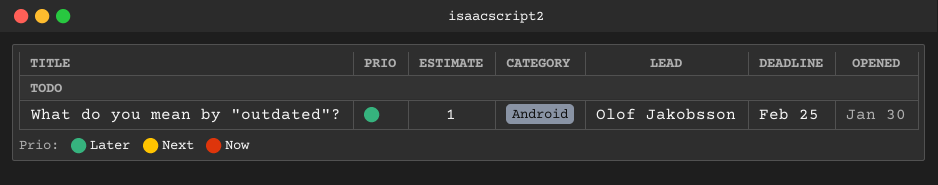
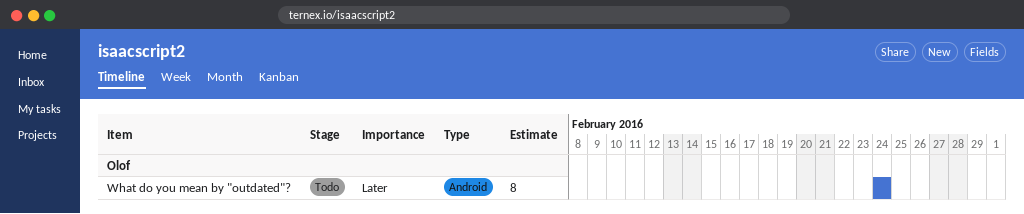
What do you mean by "outdated"?, estimate: 1 -> 8
What do you mean by "outdated"?, due: Feb 25 -> Feb 24

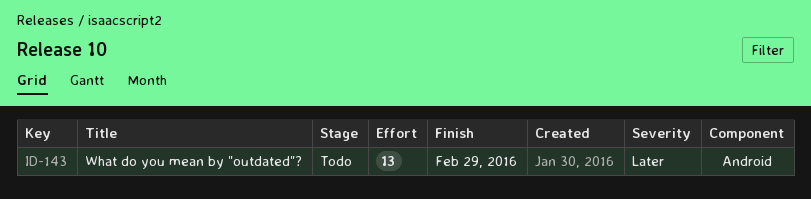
What do you mean by "outdated"?, estimate: 8 -> 13
What do you mean by "outdated"?, due: Feb 24 -> Feb 29

